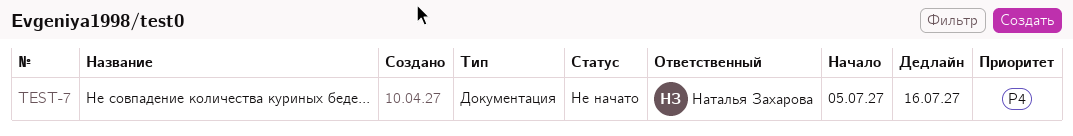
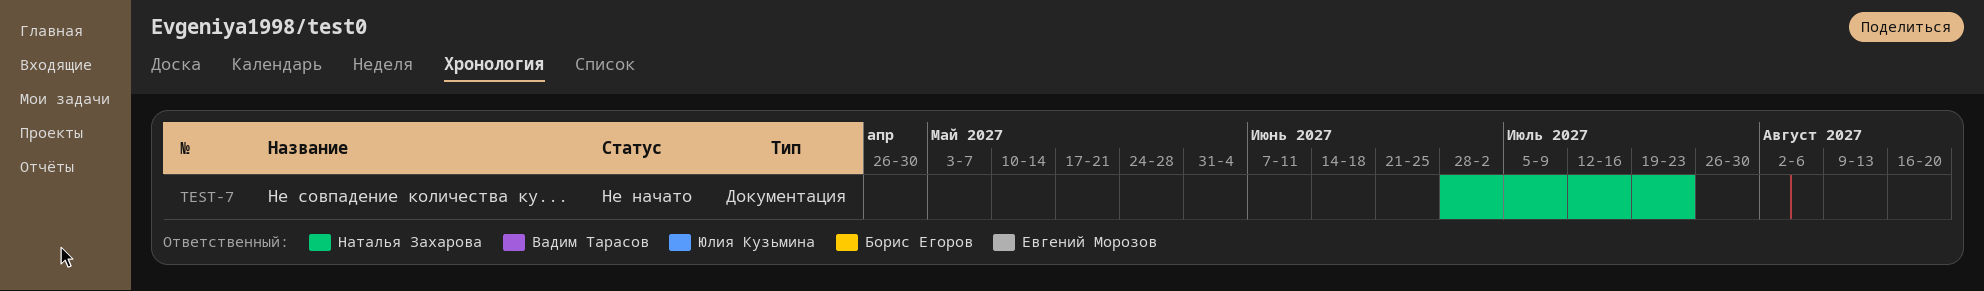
TEST-7, start: Jul 5 -> Jun 28
TEST-7, due: Jul 16 -> Jul 23

